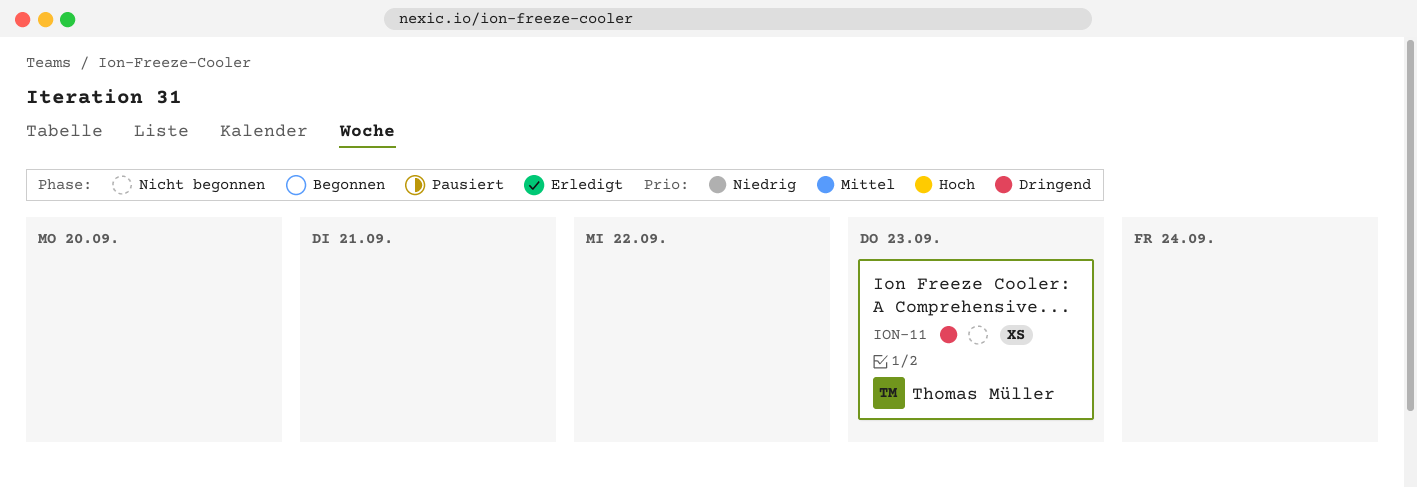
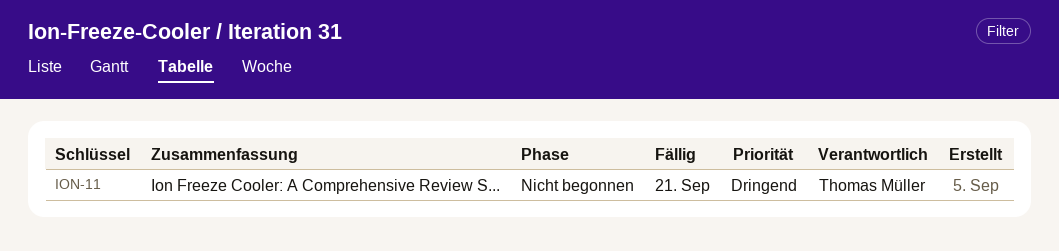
ION-11, due: Sep 23 -> Sep 21

